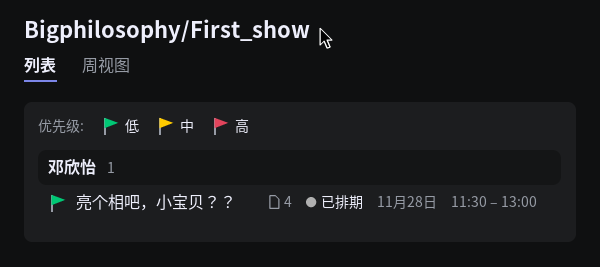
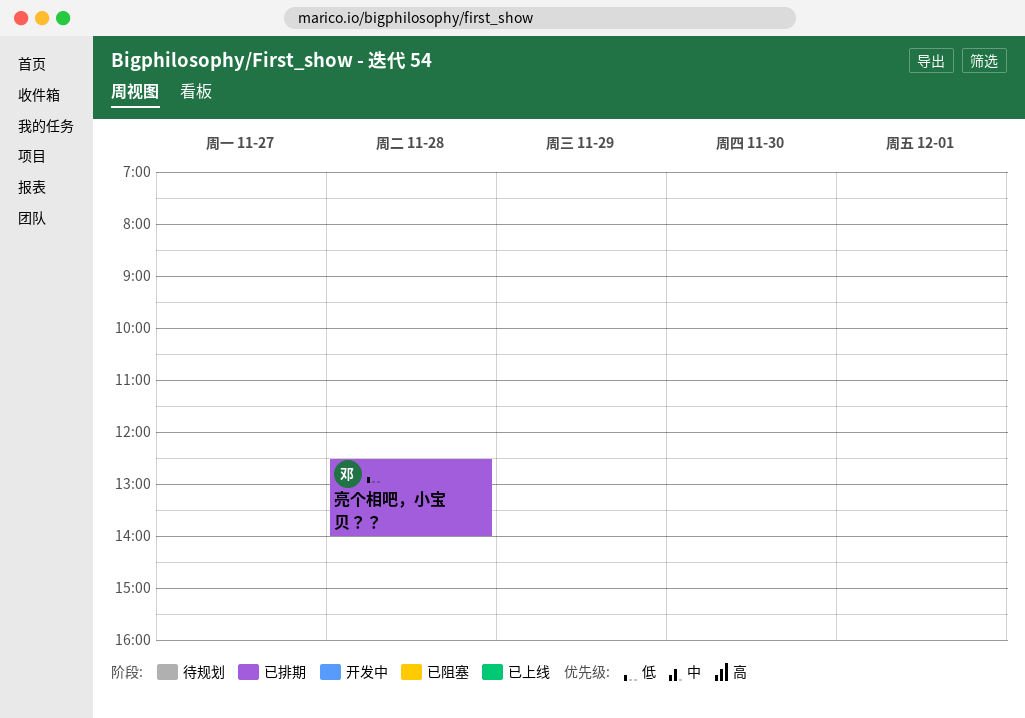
亮个相吧，小宝贝？？, begins: 11:30 -> 12:30
亮个相吧，小宝贝？？, ends: 13:00 -> 14:00

